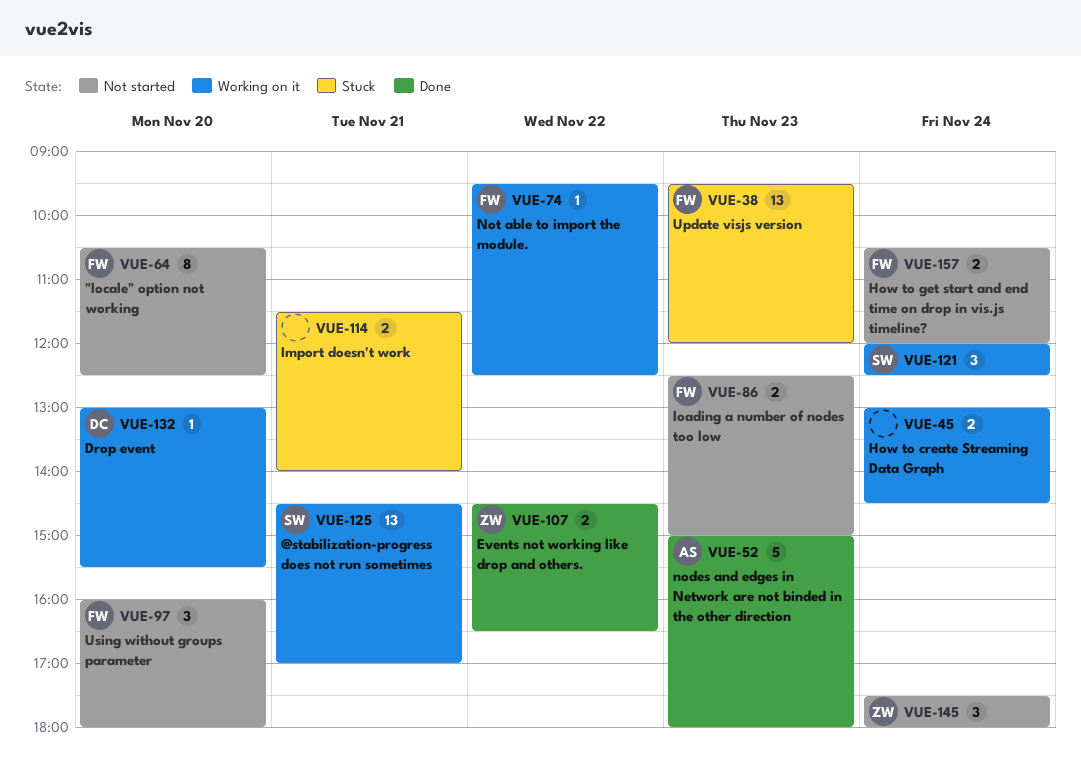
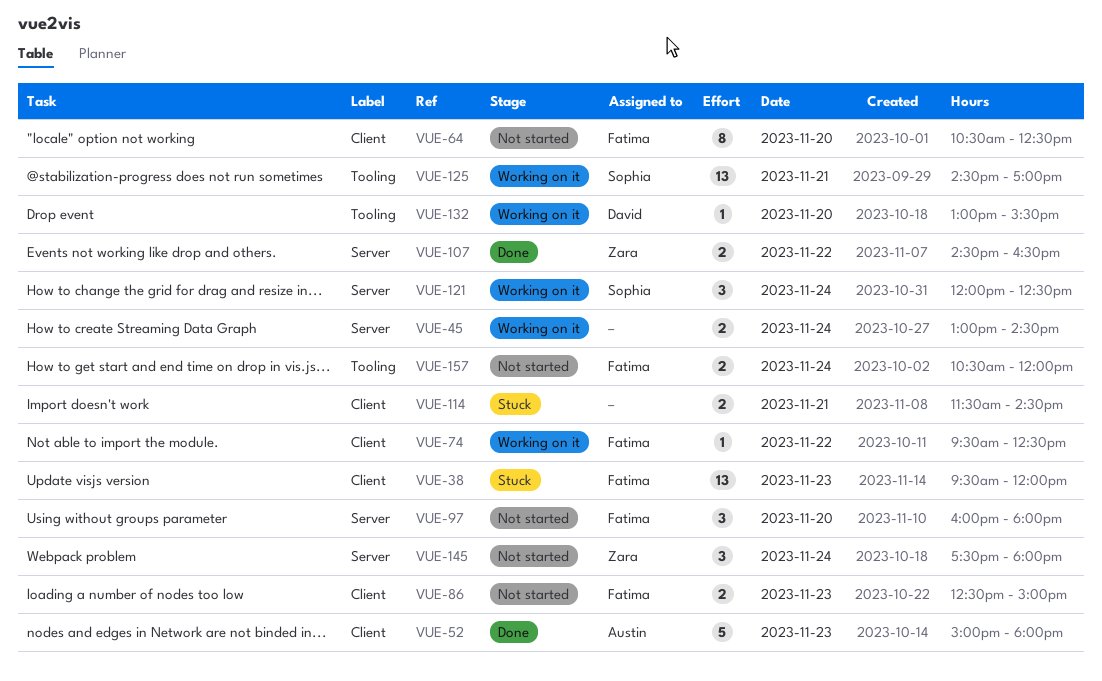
VUE-114, ends: 14:00 -> 14:30

